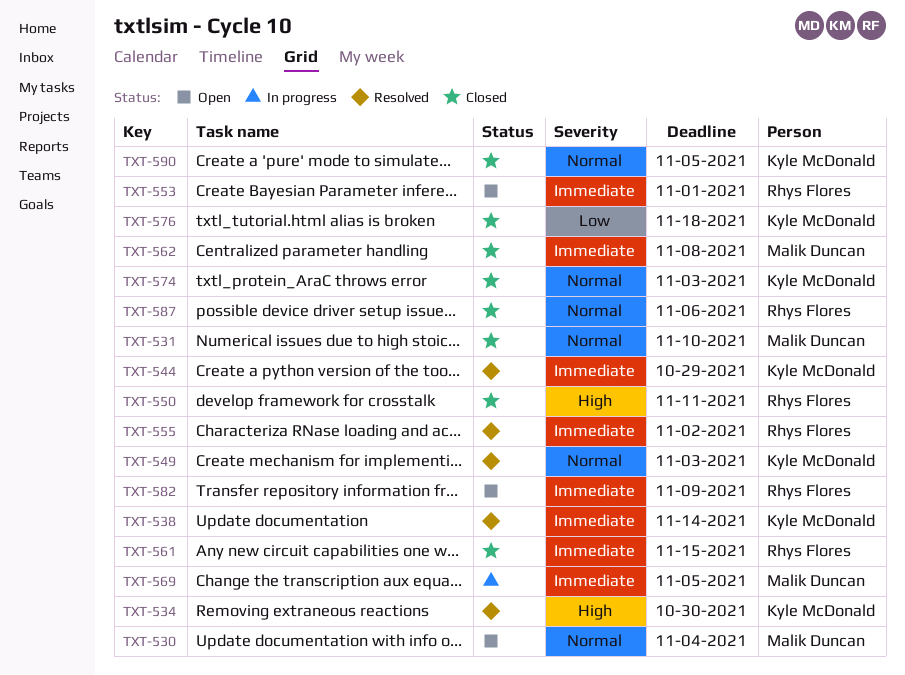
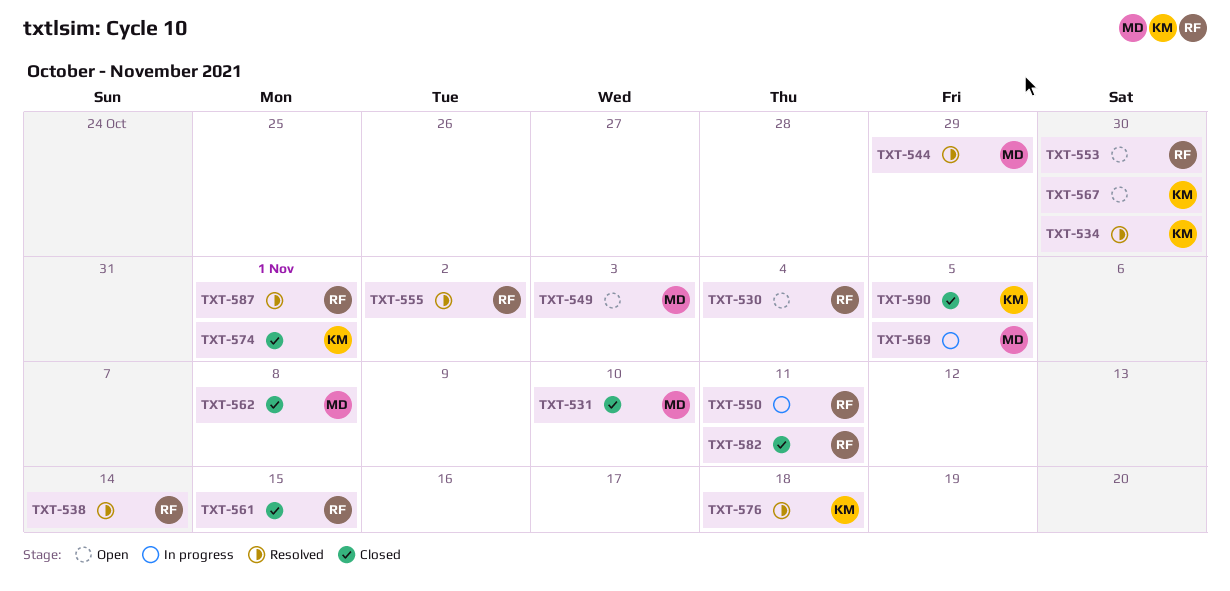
TXT-530, owner: Malik Duncan -> Rhys Flores
TXT-538, owner: Kyle McDonald -> Rhys Flores
TXT-544, owner: Kyle McDonald -> Malik Duncan
TXT-549, status: Resolved -> Open
TXT-549, owner: Kyle McDonald -> Malik Duncan
TXT-550, status: Closed -> In progress
TXT-553, due: Nov 1 -> Oct 30
TXT-567: none -> present
TXT-574, due: Nov 3 -> Nov 1
TXT-576, status: Closed -> Resolved
TXT-582, status: Open -> Closed
TXT-582, due: Nov 9 -> Nov 11
TXT-587, status: Closed -> Resolved
TXT-587, due: Nov 6 -> Nov 1

